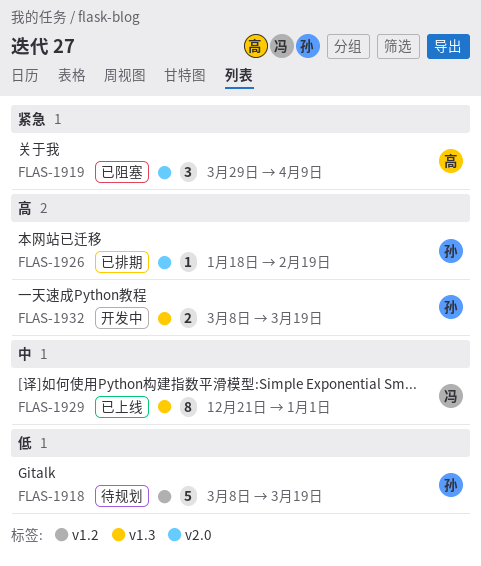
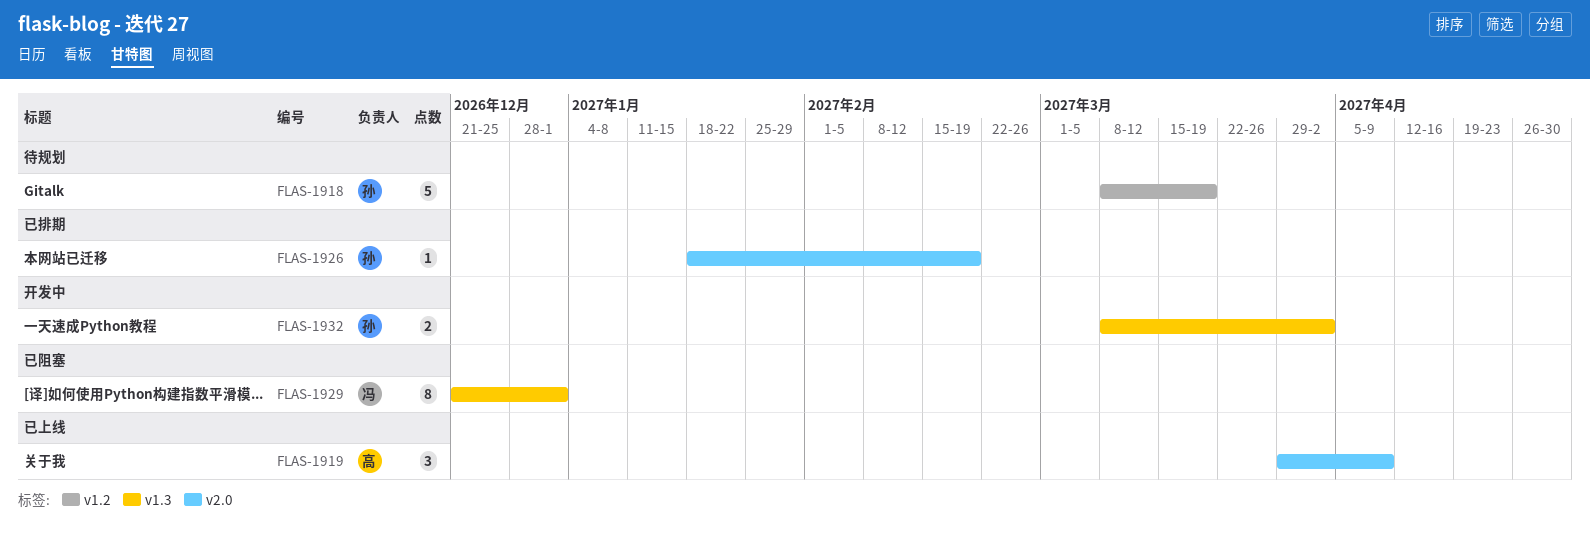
FLAS-1919, status: 已阻塞 -> 已上线
FLAS-1929, status: 已上线 -> 已阻塞
FLAS-1932, due: Mar 19 -> Apr 2

